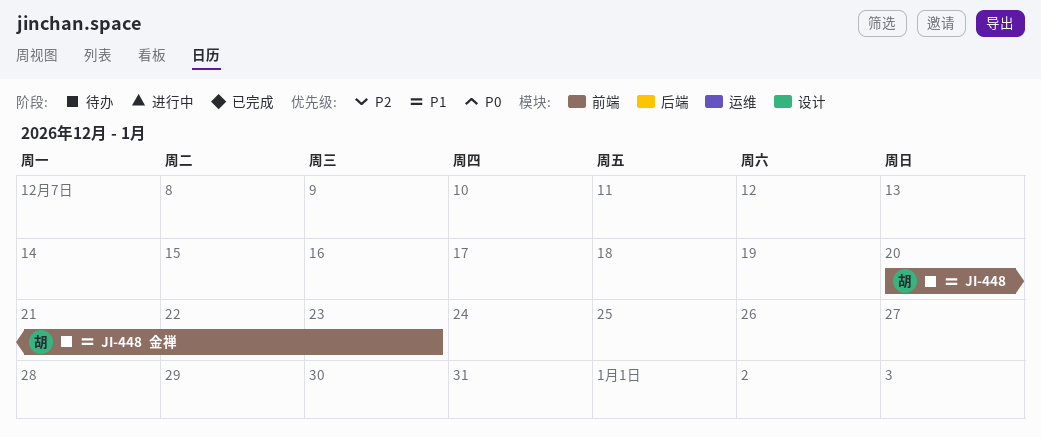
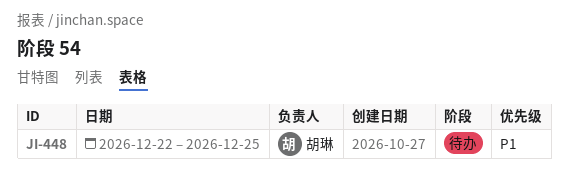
JI-448, start: Dec 20 -> Dec 22
JI-448, due: Dec 23 -> Dec 25

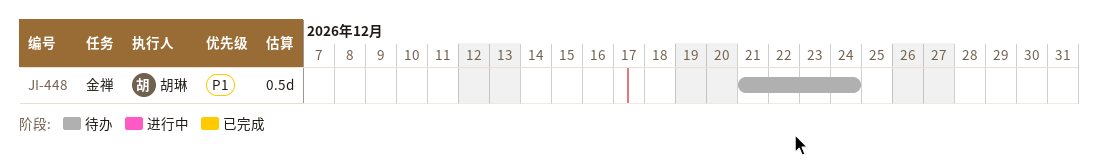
JI-448, start: Dec 22 -> Dec 21
JI-448, due: Dec 25 -> Dec 24

